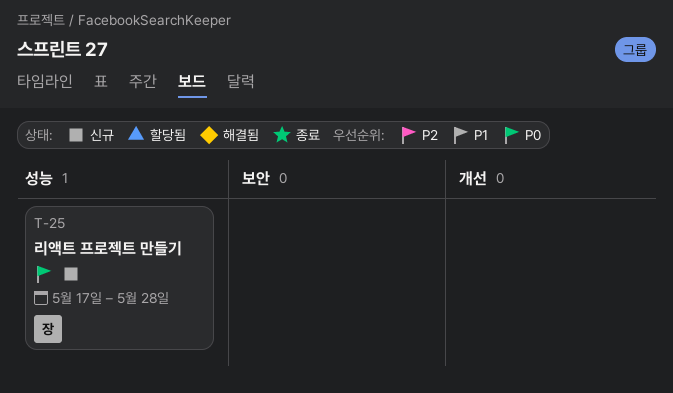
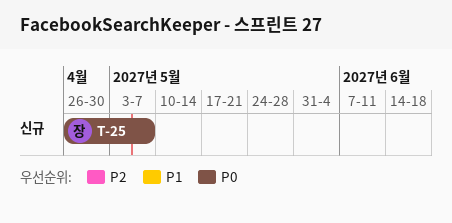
T-25, start: May 17 -> Apr 26
T-25, due: May 28 -> May 7

